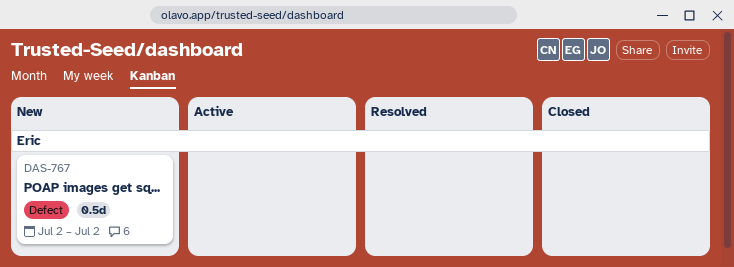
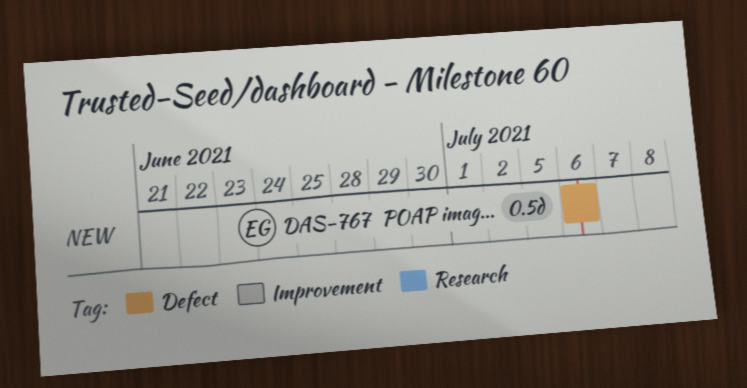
DAS-767, start: Jul 2 -> Jul 6
DAS-767, due: Jul 2 -> Jul 6

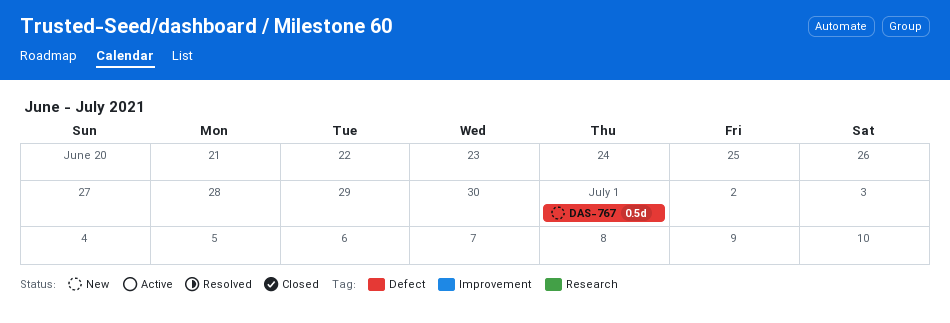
DAS-767, start: Jul 6 -> Jul 1
DAS-767, due: Jul 6 -> Jul 1

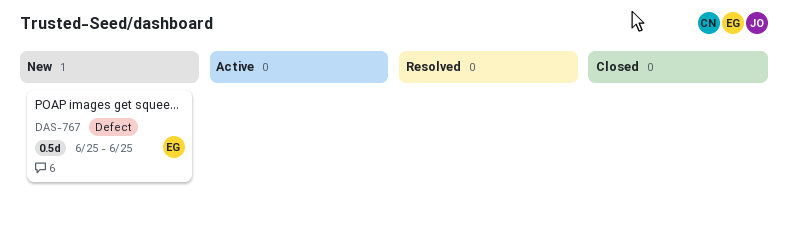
DAS-767, start: Jul 1 -> Jun 25
DAS-767, due: Jul 1 -> Jun 25

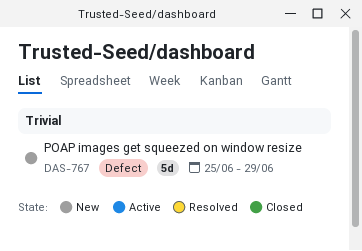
DAS-767, estimate: 0.5d -> 5d
DAS-767, due: Jun 25 -> Jun 29

